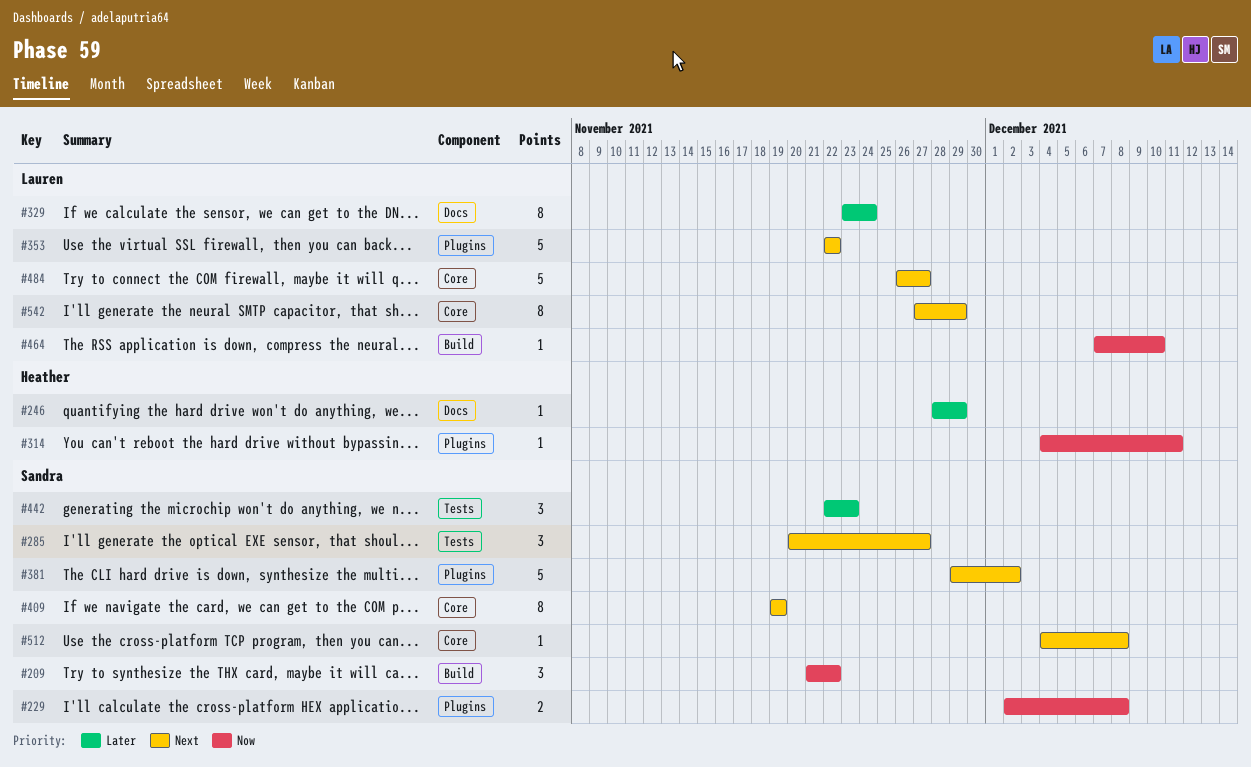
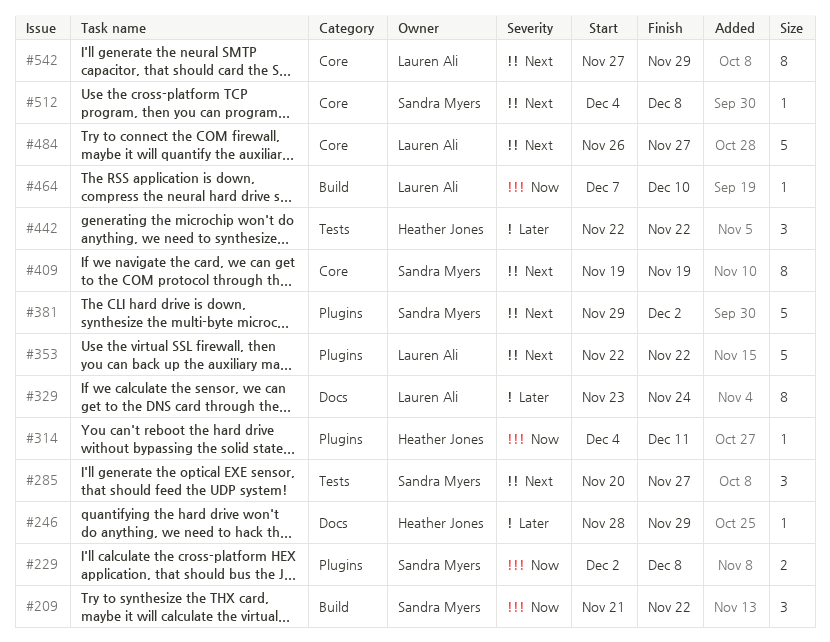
#442, owner: Sandra Myers -> Heather Jones
#442, due: Nov 23 -> Nov 22

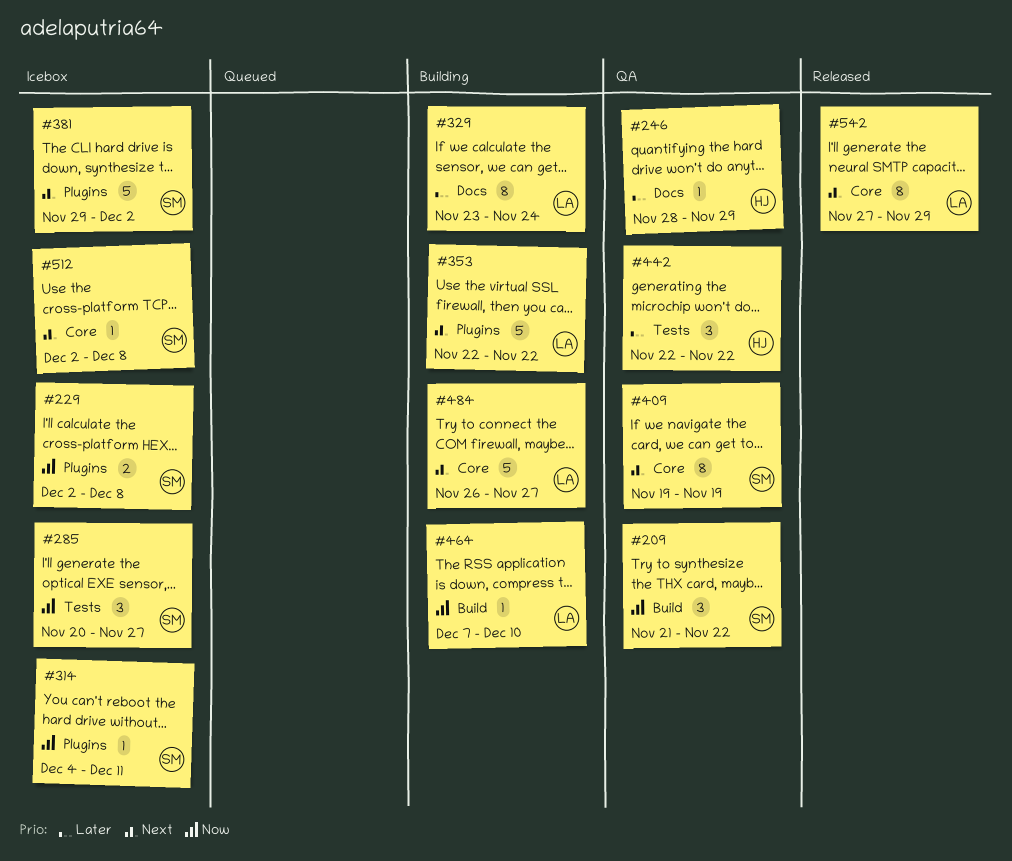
#285, priority: Next -> Now
#314, owner: Heather Jones -> Sandra Myers
#512, start: Dec 4 -> Dec 2

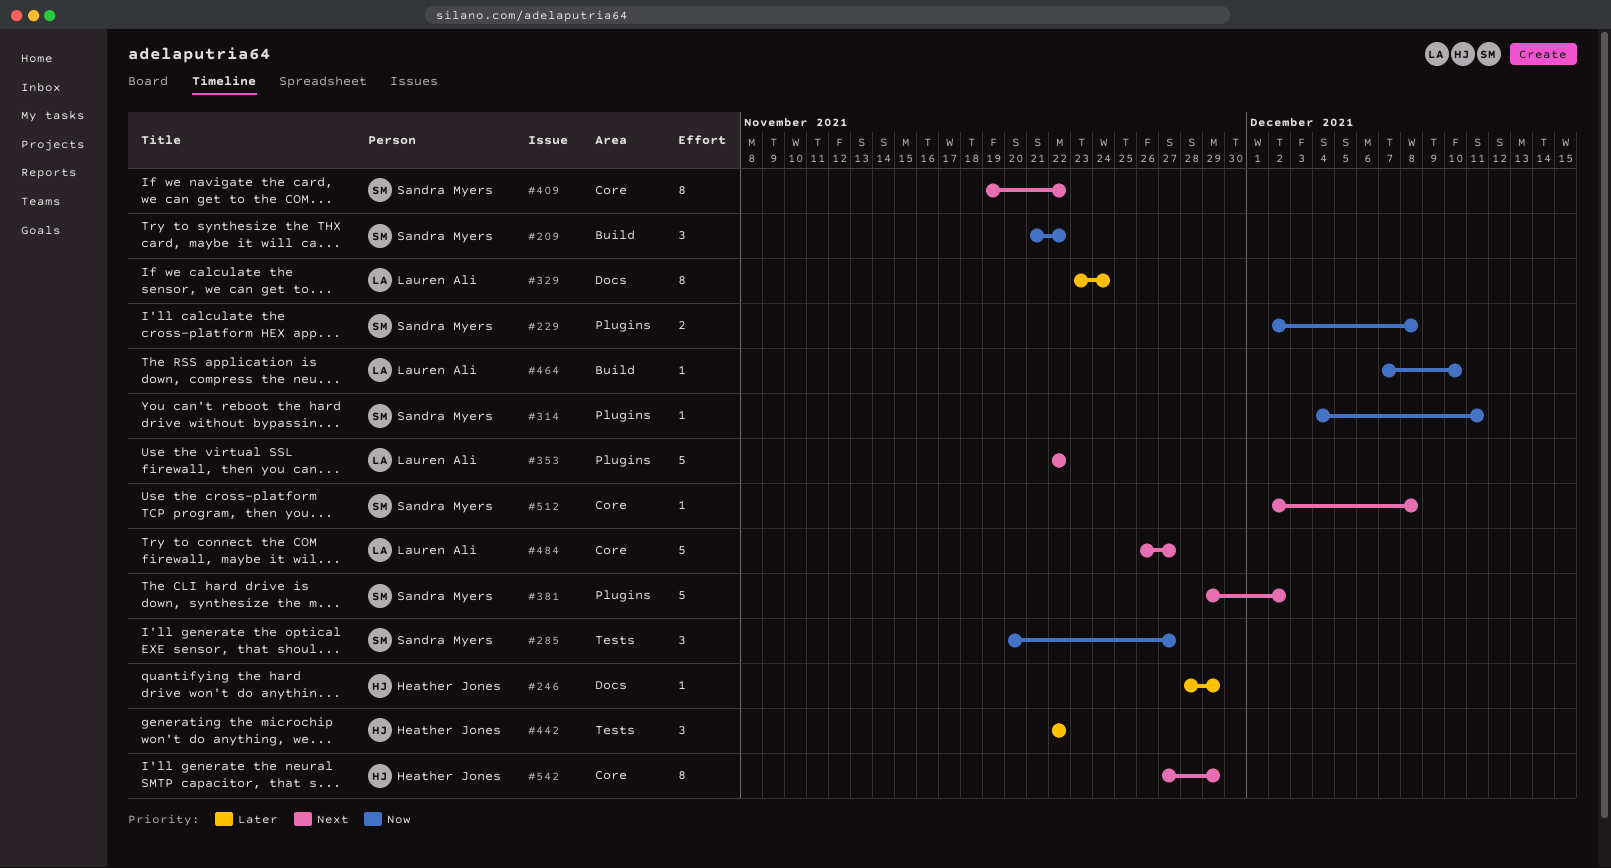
#409, due: Nov 19 -> Nov 22
#542, owner: Lauren Ali -> Heather Jones

